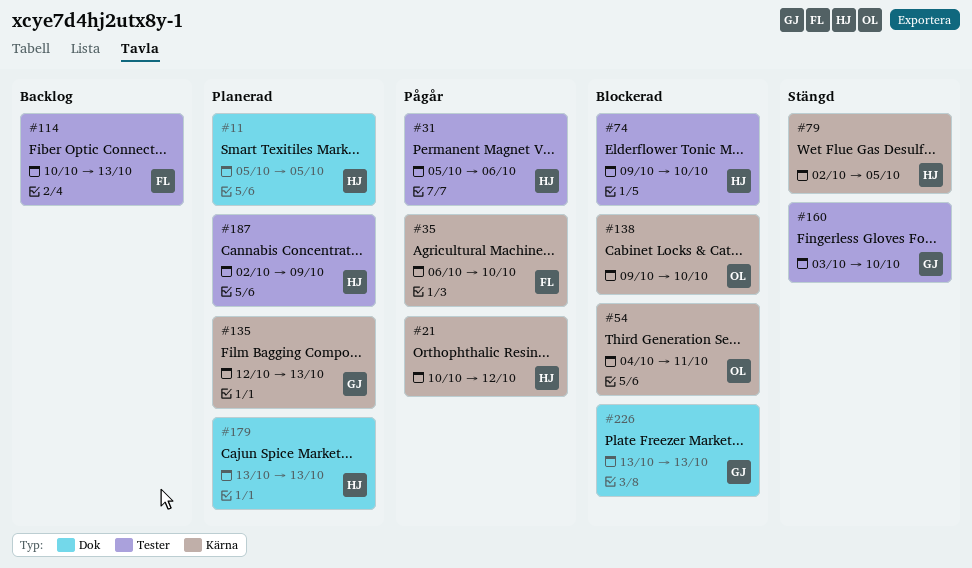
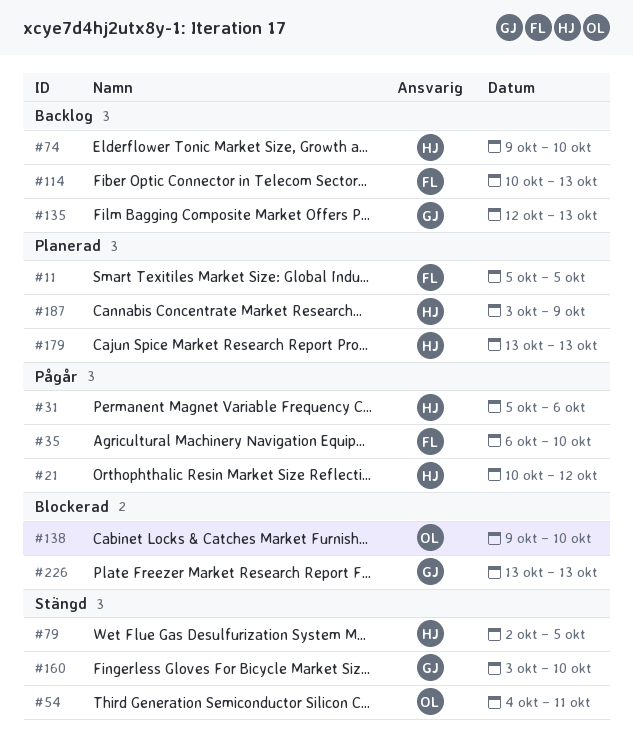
#11, owner: HJ -> FL
#54, status: Blockerad -> Stängd
#74, status: Blockerad -> Backlog
#135, status: Planerad -> Backlog
#187, start: Oct 2 -> Oct 3

